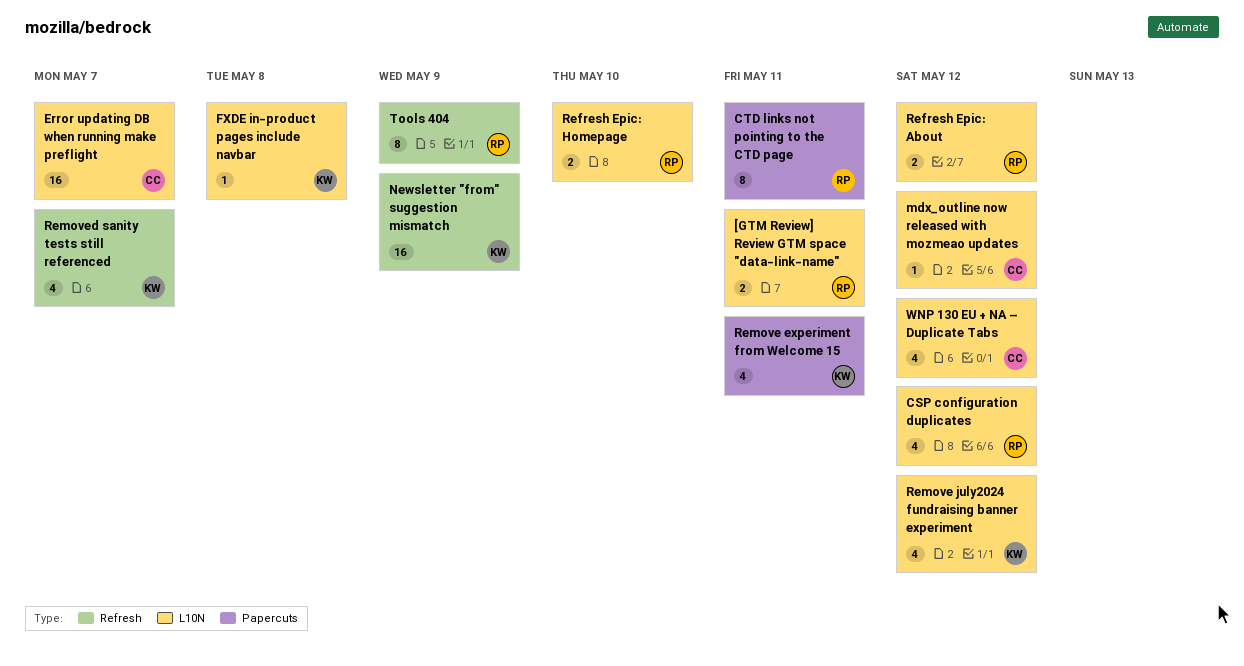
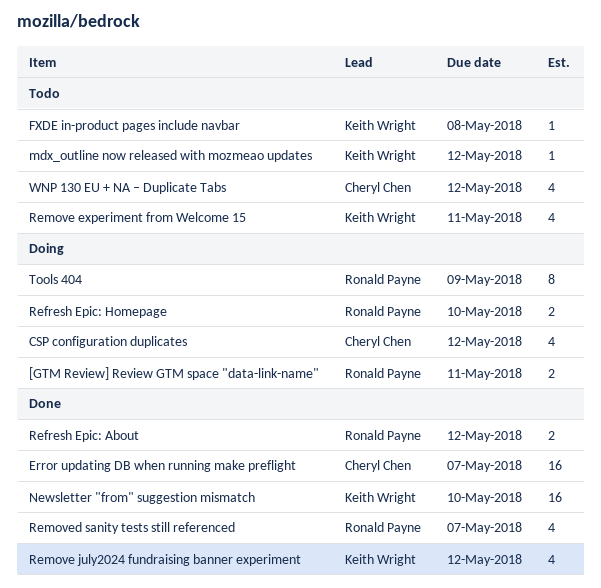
CSP configuration duplicates, owner: Ronald Payne -> Cheryl Chen
CTD links not pointing to the CTD page: present -> none
mdx_outline now released with mozmeao updates, owner: Cheryl Chen -> Keith Wright
Newsletter "from" suggestion mismatch, due: May 9 -> May 10
Removed sanity tests still referenced, owner: Keith Wright -> Ronald Payne

